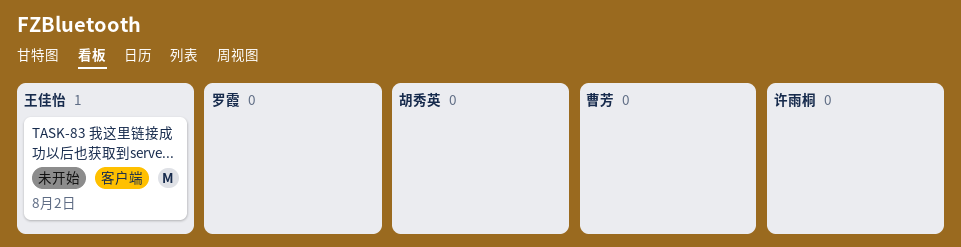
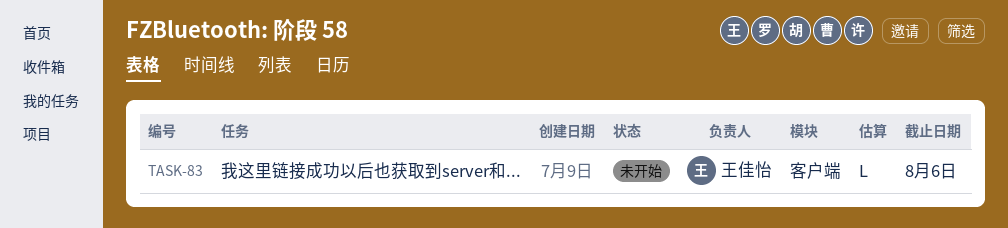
TASK-83, estimate: M -> L
TASK-83, due: Aug 2 -> Aug 6

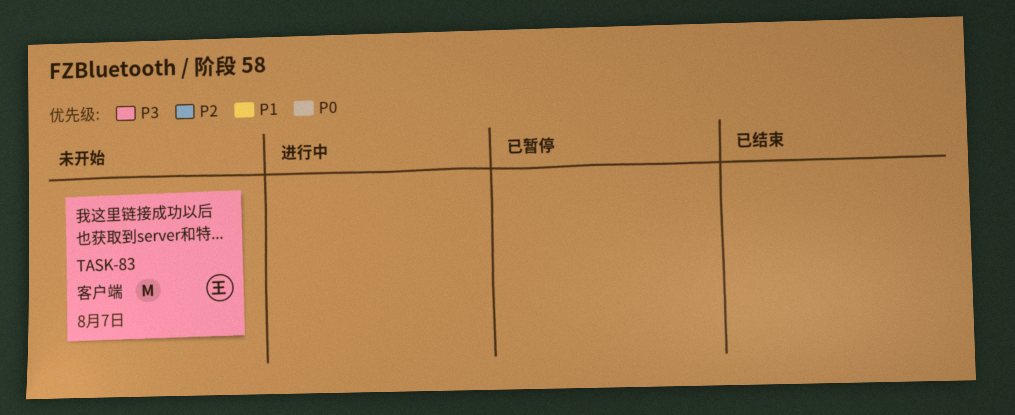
TASK-83, estimate: L -> M
TASK-83, due: Aug 6 -> Aug 7

